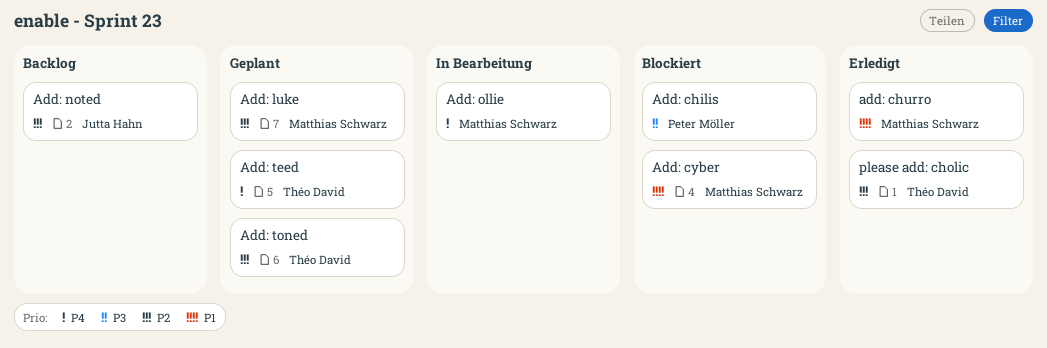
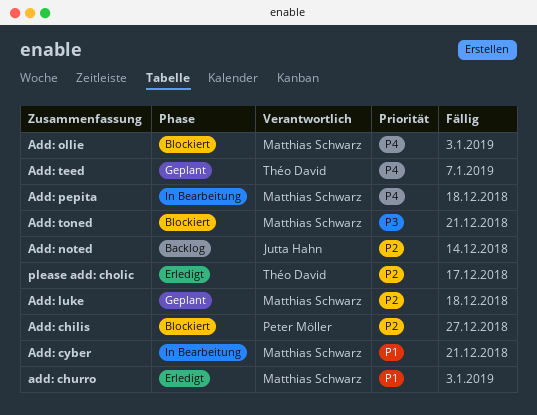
Add: chilis, priority: P3 -> P2
Add: cyber, status: Blockiert -> In Bearbeitung
Add: ollie, status: In Bearbeitung -> Blockiert
Add: pepita: none -> present
Add: toned, status: Geplant -> Blockiert
Add: toned, owner: Théo David -> Matthias Schwarz
Add: toned, priority: P2 -> P3

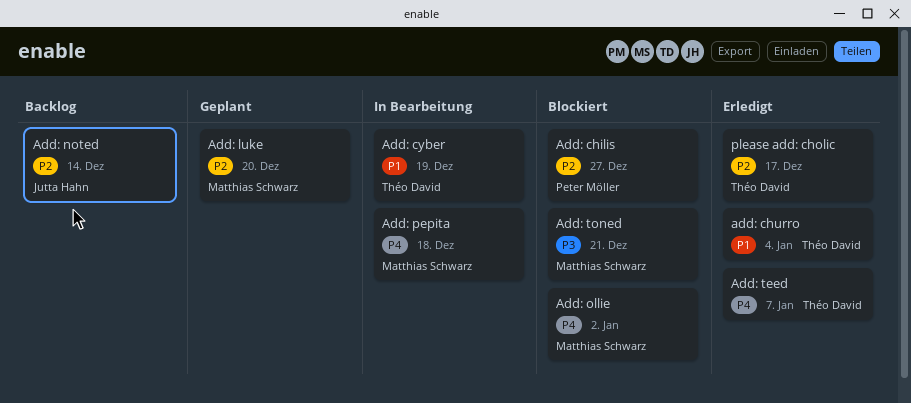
add: churro, owner: Matthias Schwarz -> Théo David
add: churro, due: Jan 3 -> Jan 4
Add: cyber, owner: Matthias Schwarz -> Théo David
Add: cyber, due: Dec 21 -> Dec 19
Add: luke, due: Dec 18 -> Dec 20
Add: ollie, due: Jan 3 -> Jan 2
Add: teed, status: Geplant -> Erledigt

